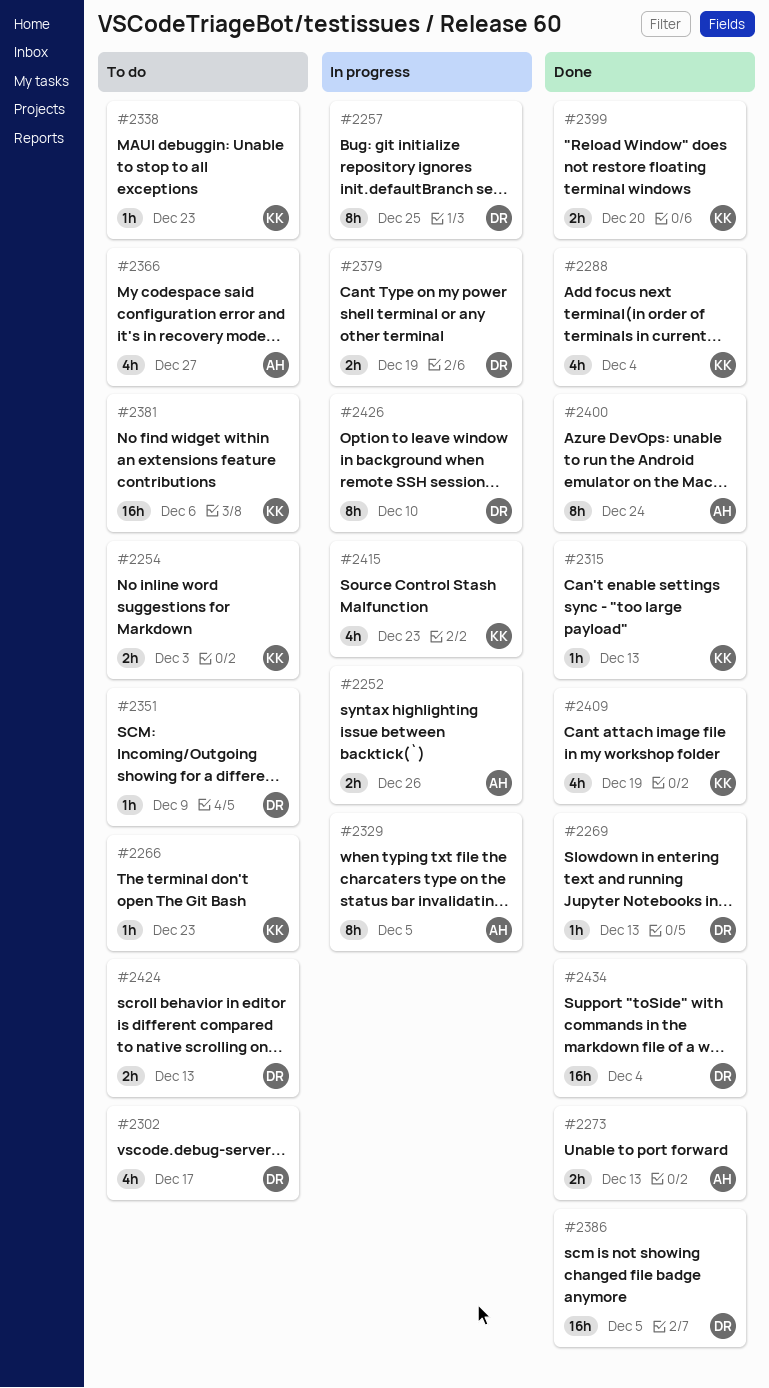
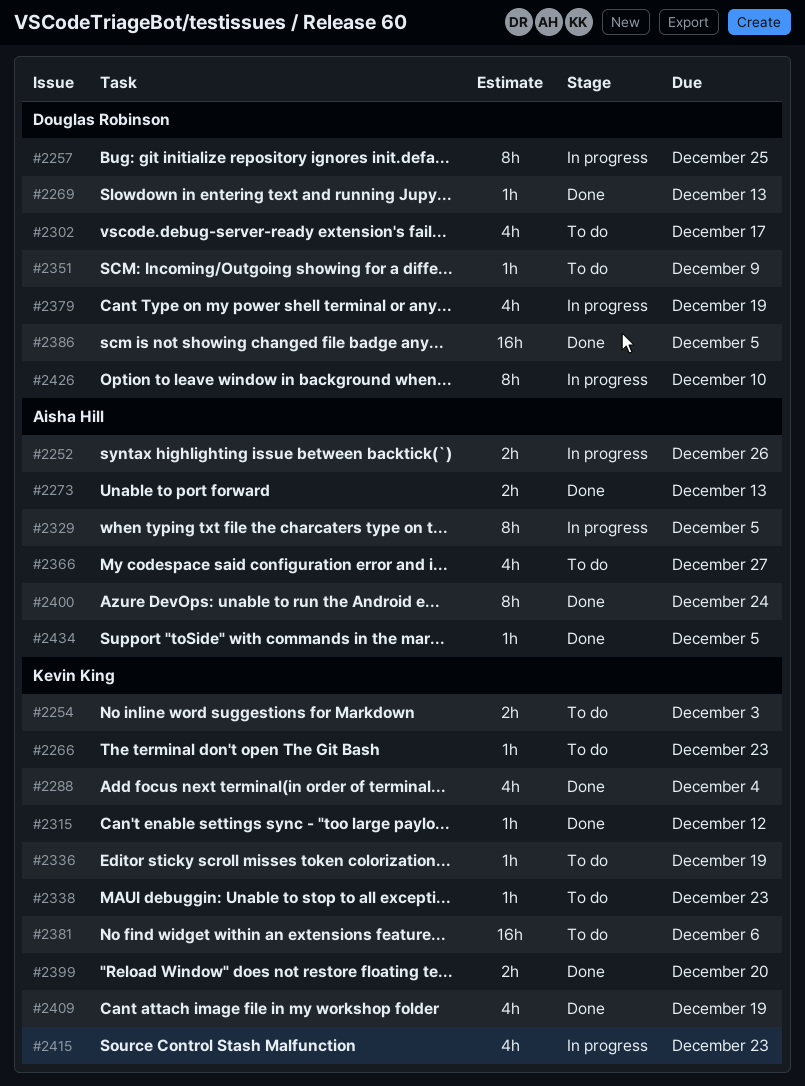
#2315, due: Dec 13 -> Dec 12
#2336: none -> present
#2379, estimate: 2h -> 4h
#2424: present -> none
#2434, owner: Douglas Robinson -> Aisha Hill
#2434, estimate: 16h -> 1h
#2434, due: Dec 4 -> Dec 5

